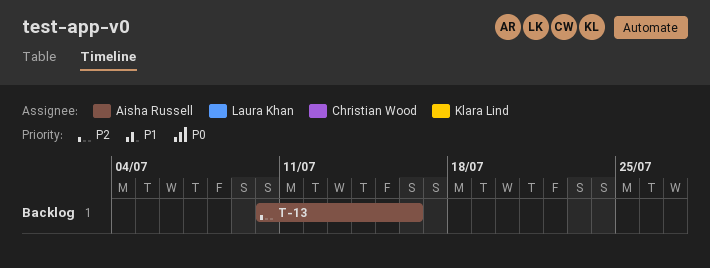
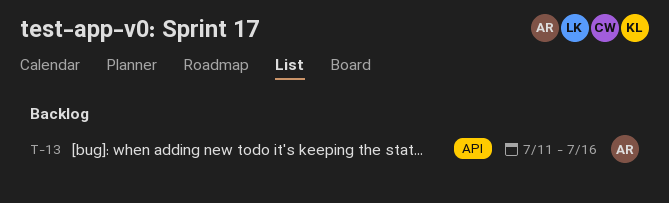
T-13, start: Jul 10 -> Jul 11

